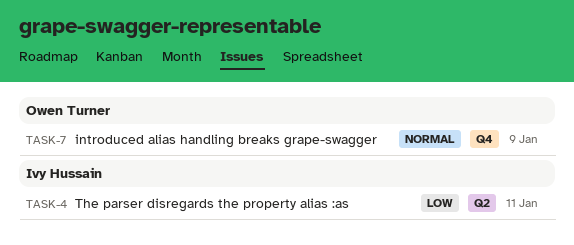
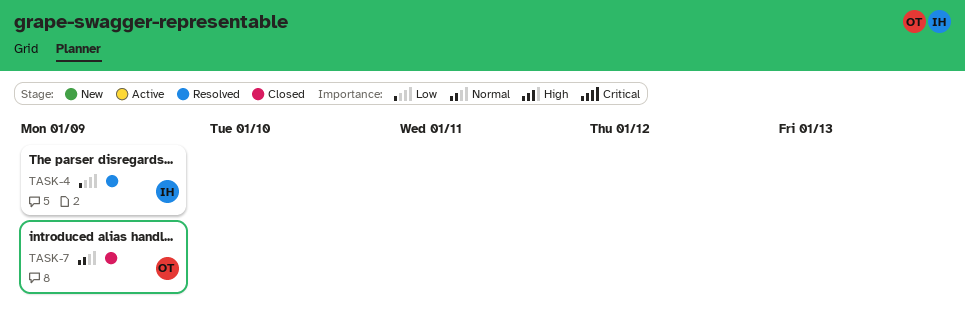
TASK-4, due: Jan 11 -> Jan 9

